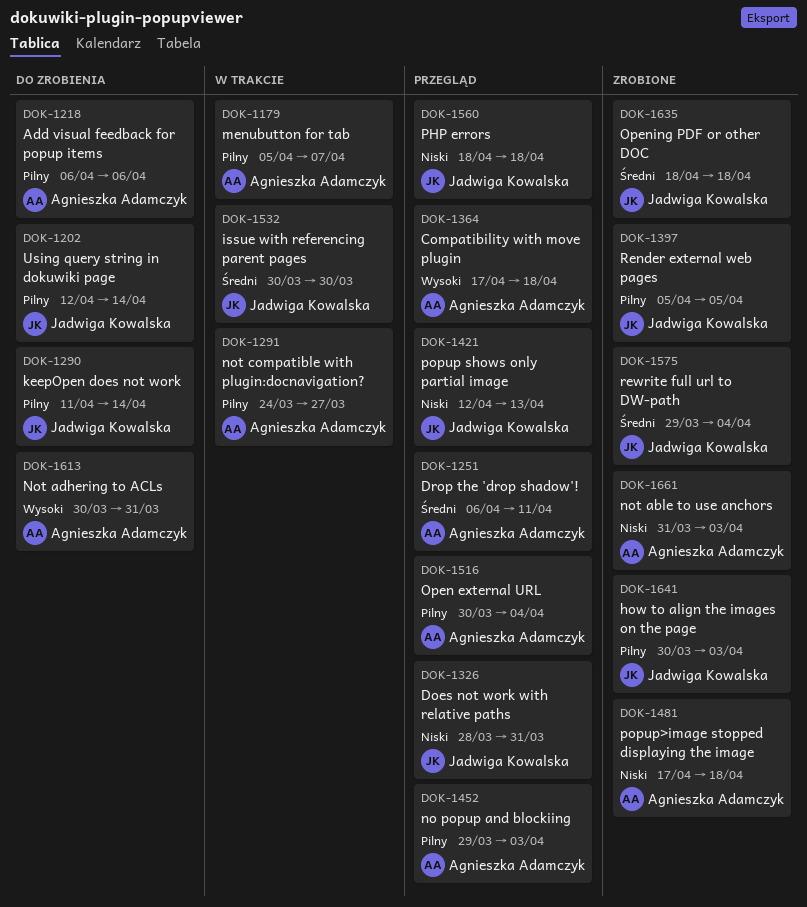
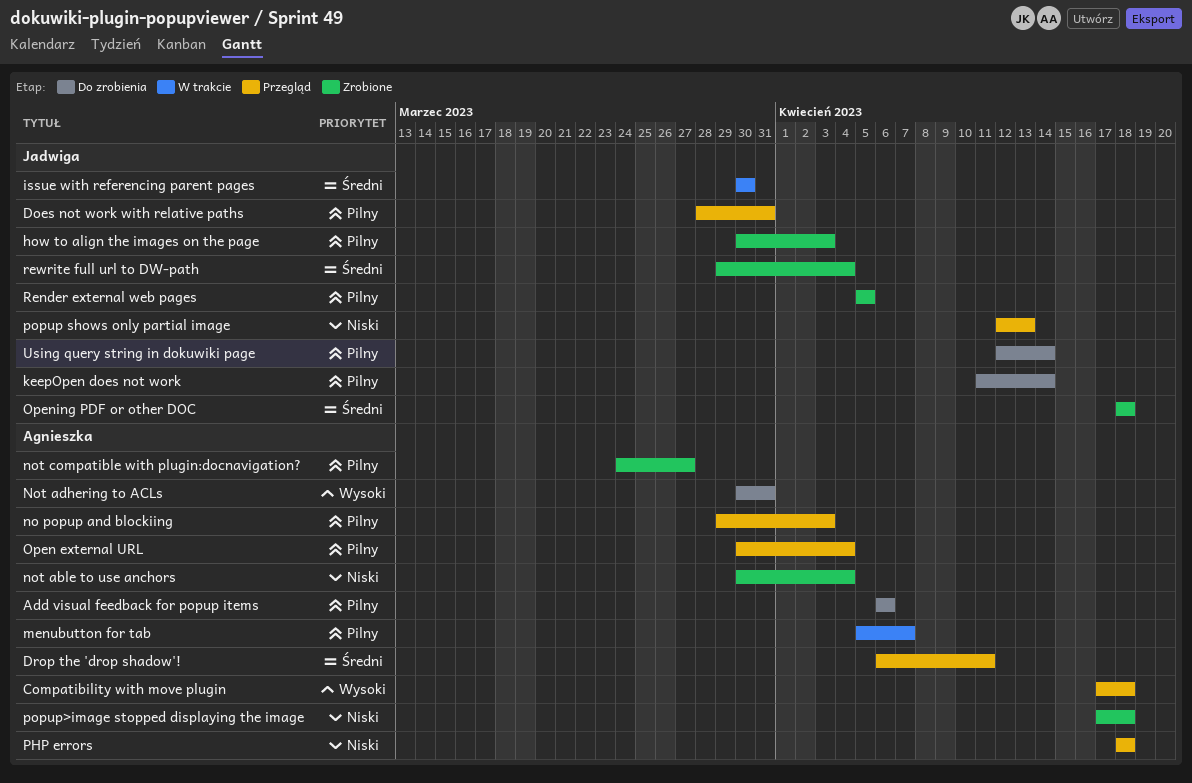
Does not work with relative paths, priority: Niski -> Pilny
not able to use anchors, start: Mar 31 -> Mar 30
not able to use anchors, due: Apr 3 -> Apr 4
not compatible with plugin:docnavigation?, status: W trakcie -> Zrobione
PHP errors, owner: Jadwiga Kowalska -> Agnieszka Adamczyk

